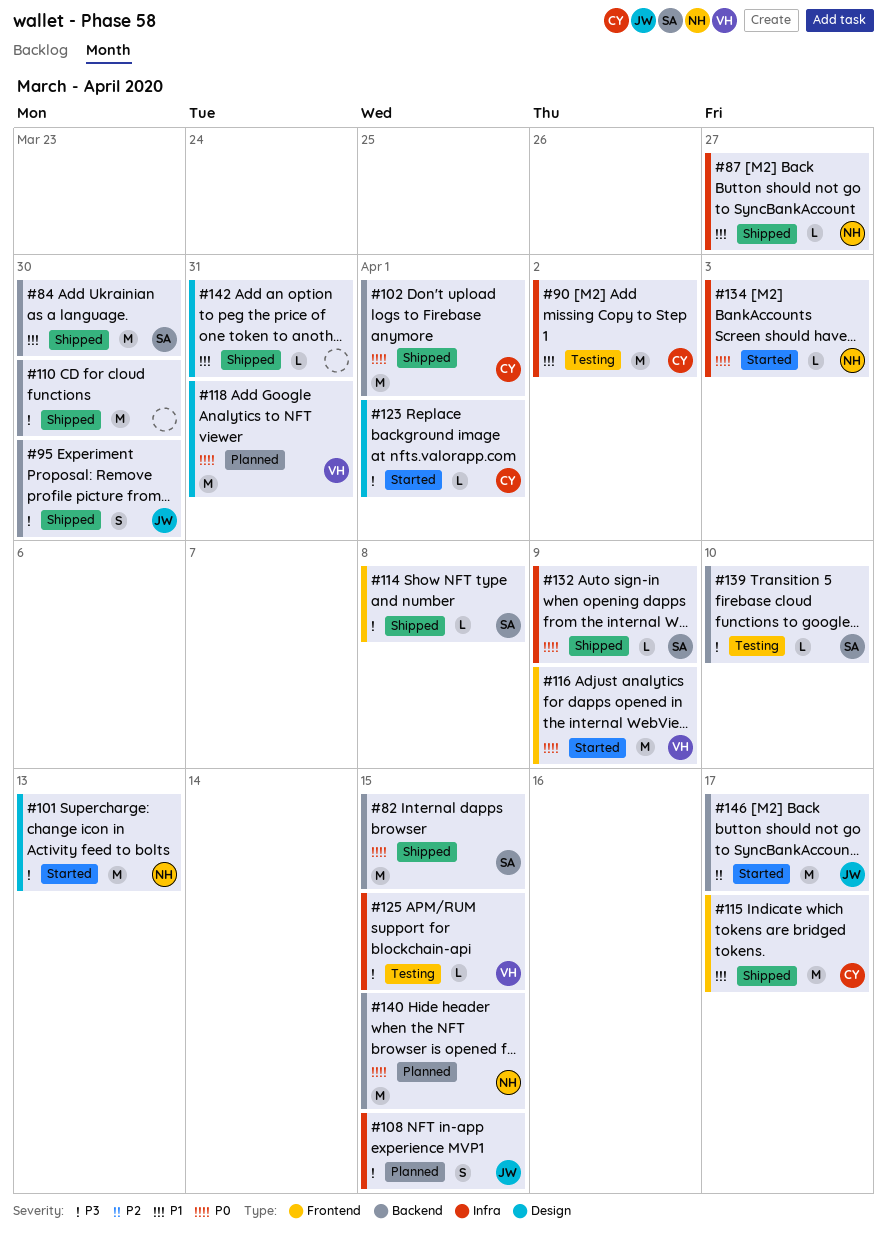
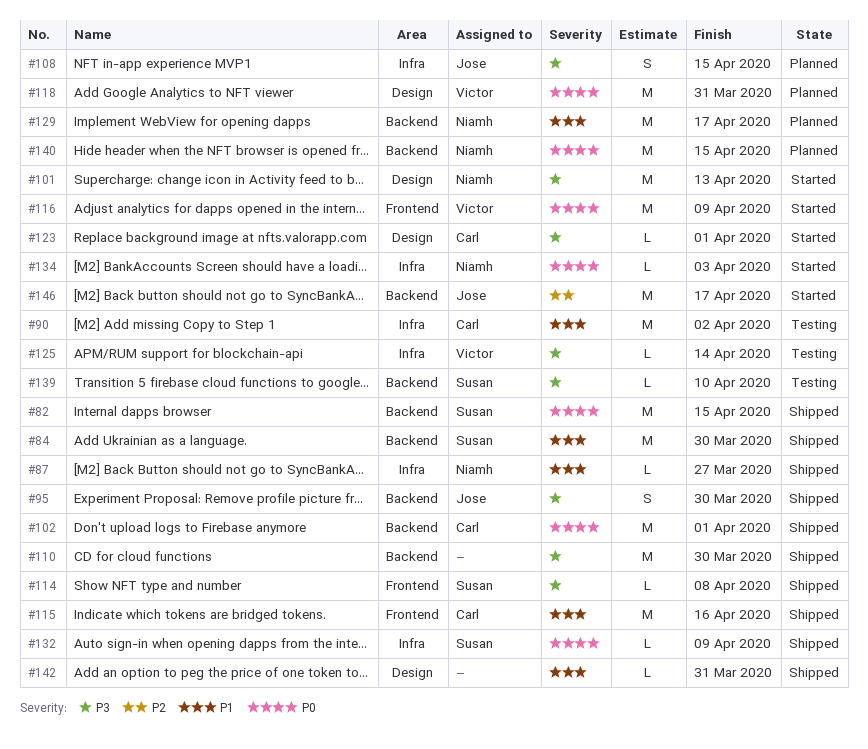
#115, due: Apr 17 -> Apr 16
#125, due: Apr 15 -> Apr 14
#129: none -> present

